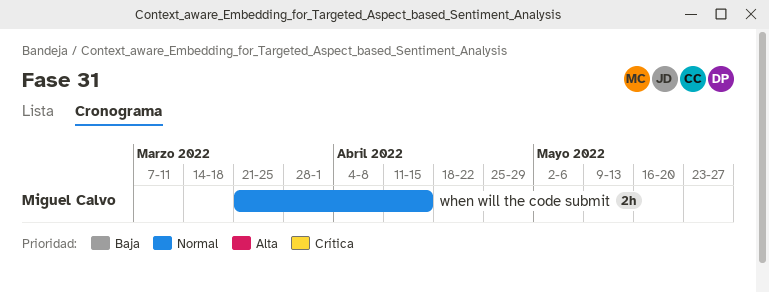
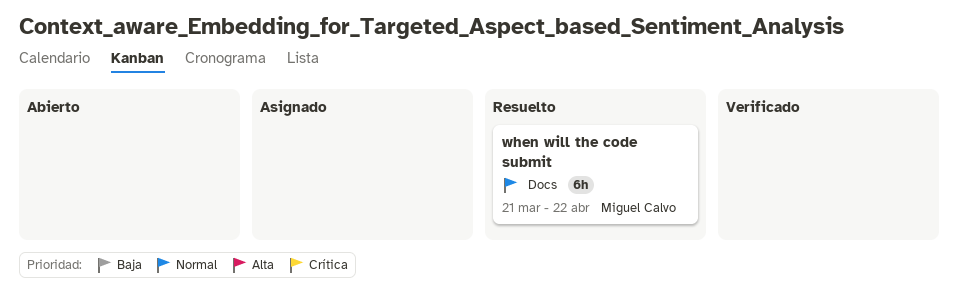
when will the code submit, estimate: 2h -> 6h
when will the code submit, due: Apr 15 -> Apr 22

